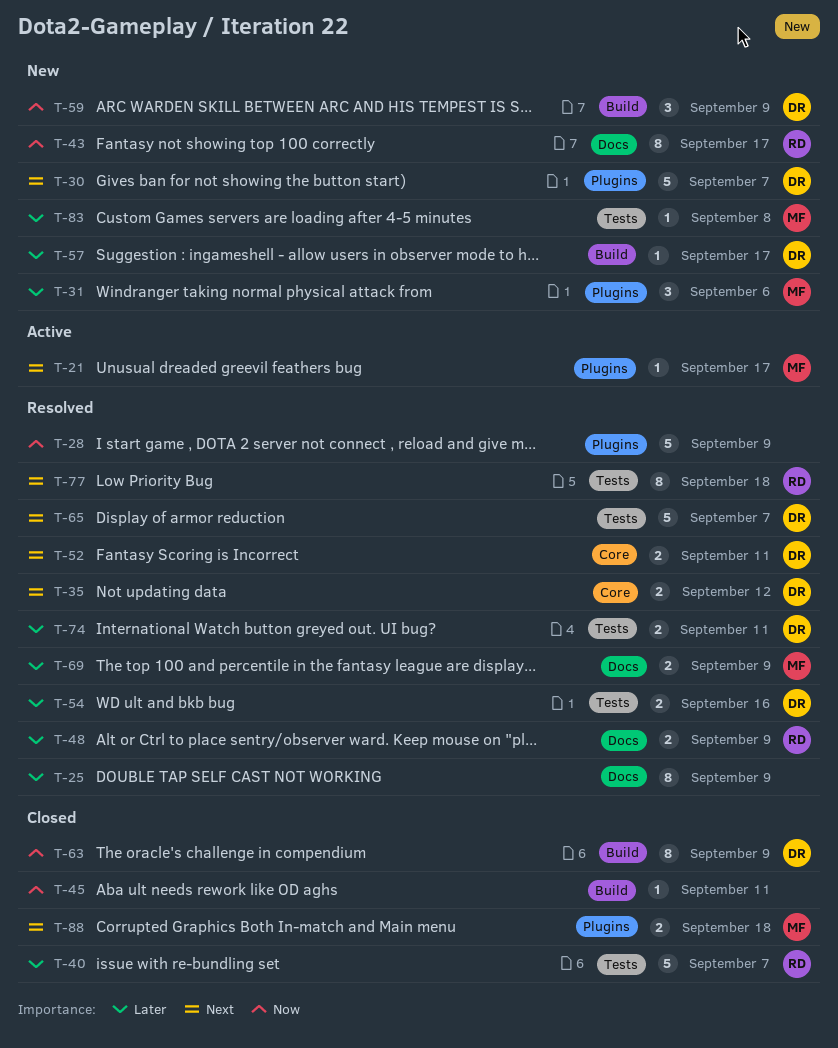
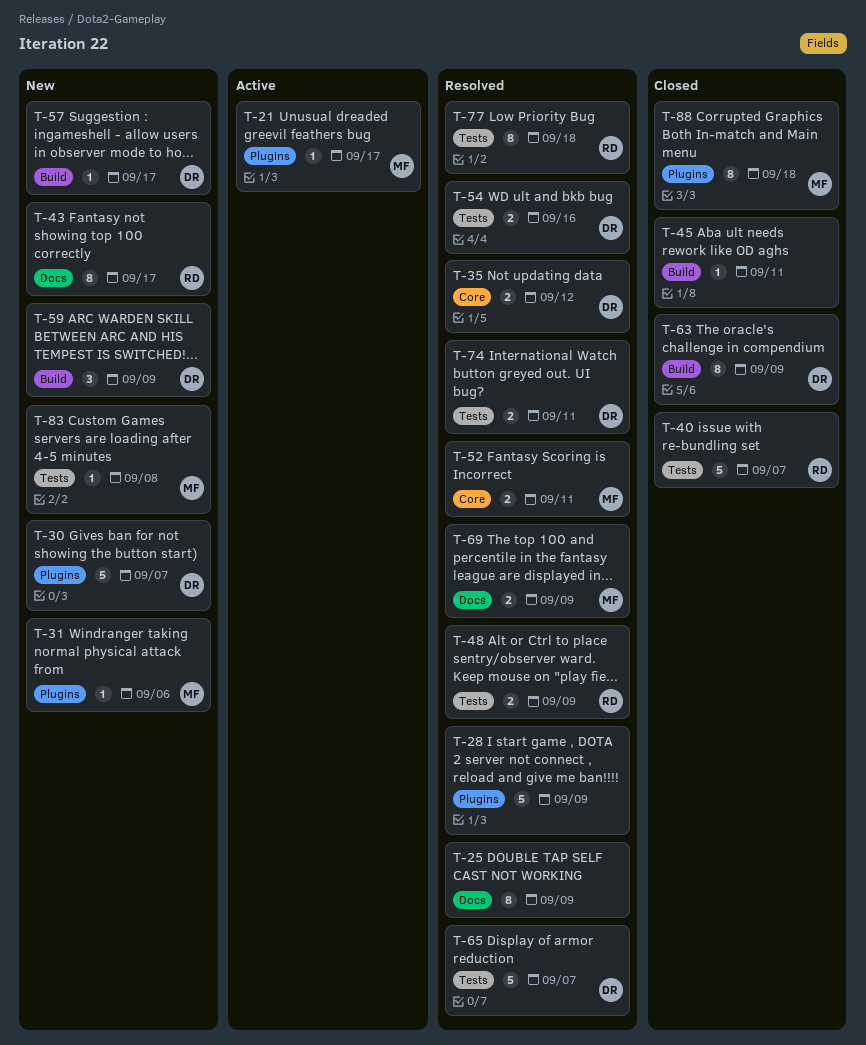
T-31, estimate: 3 -> 1
T-48, label: Docs -> Tests
T-52, owner: DR -> MF
T-88, estimate: 2 -> 8

